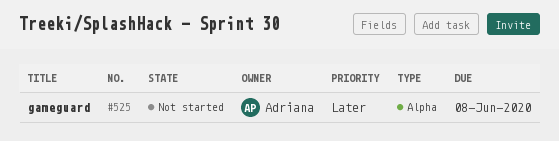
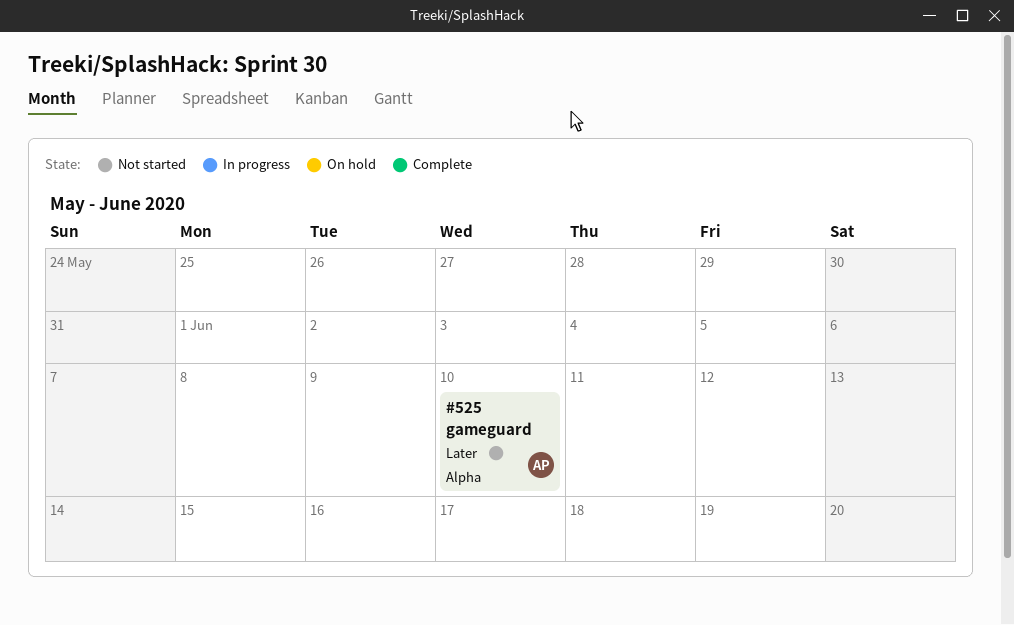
#525, due: Jun 8 -> Jun 10

